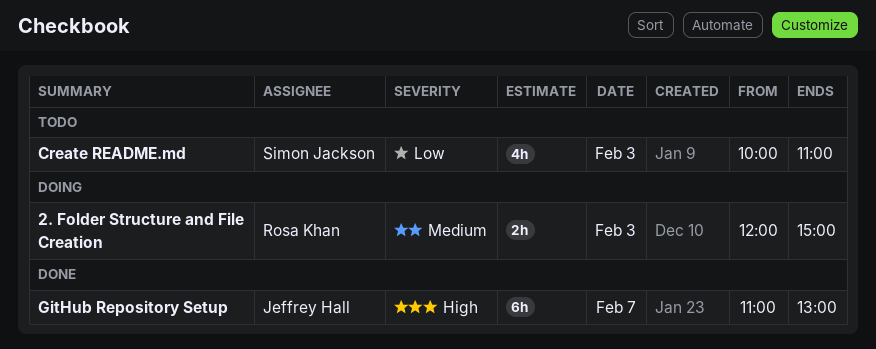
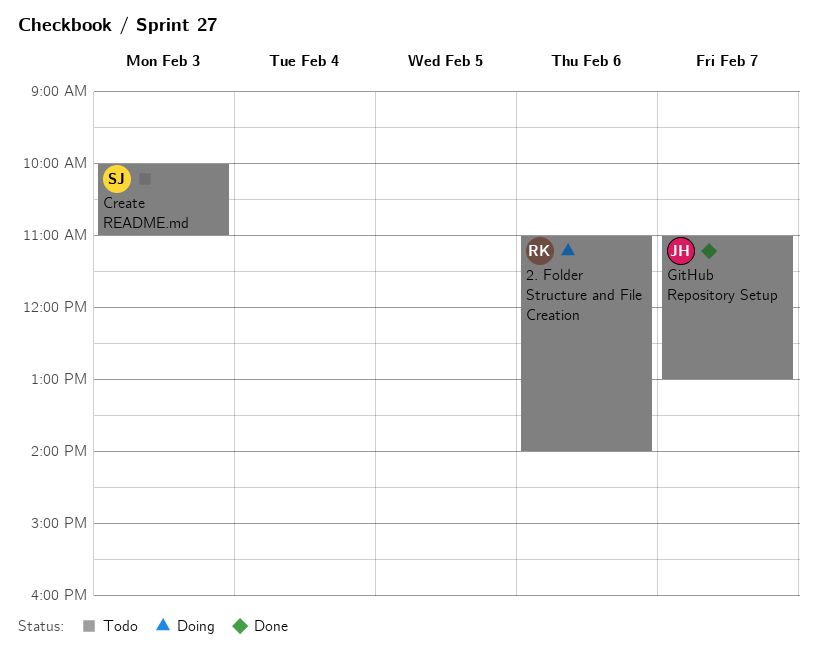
2. Folder Structure and File Creation, day: Feb 3 -> Feb 6
2. Folder Structure and File Creation, begins: 12:00 -> 11:00
2. Folder Structure and File Creation, ends: 15:00 -> 14:00

